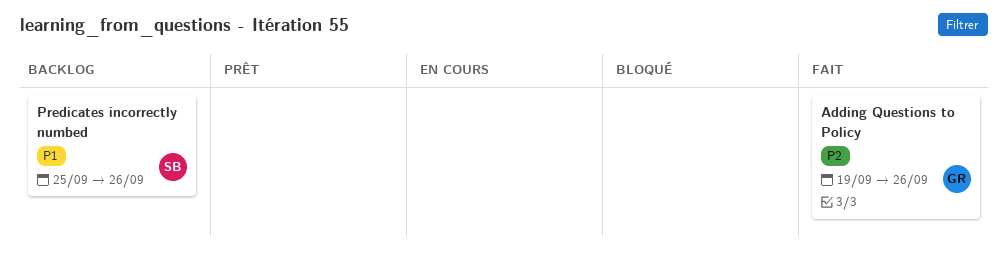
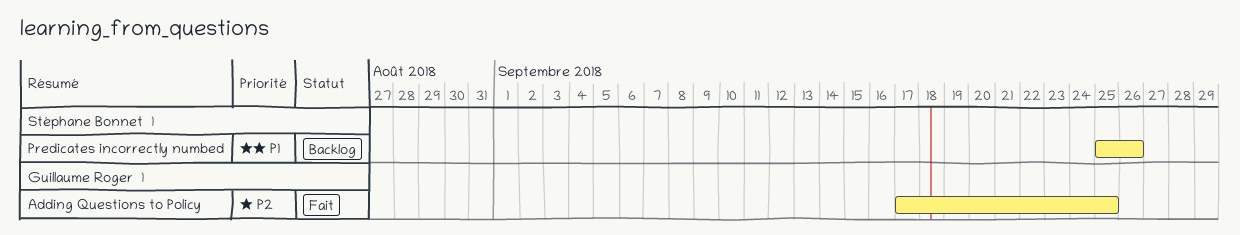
Adding Questions to Policy, start: Sep 19 -> Sep 17
Adding Questions to Policy, due: Sep 26 -> Sep 25

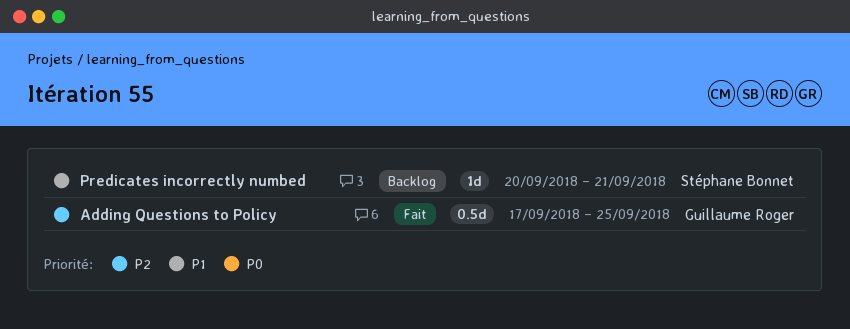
Predicates incorrectly numbed, start: Sep 25 -> Sep 20
Predicates incorrectly numbed, due: Sep 26 -> Sep 21

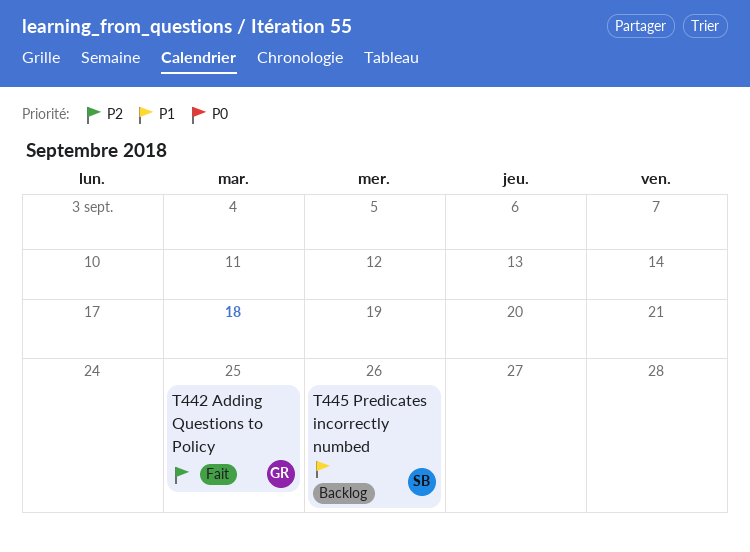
Predicates incorrectly numbed, due: Sep 21 -> Sep 26

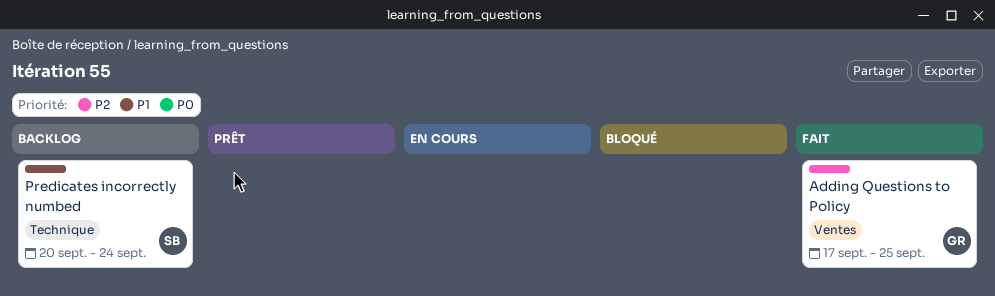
Predicates incorrectly numbed, due: Sep 26 -> Sep 24

